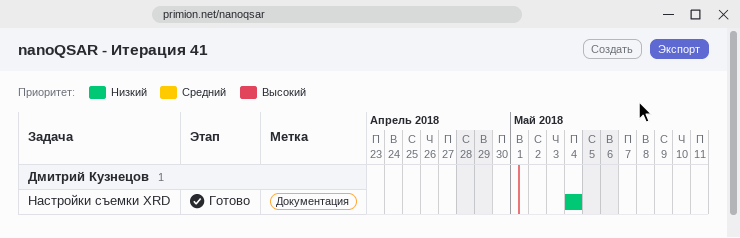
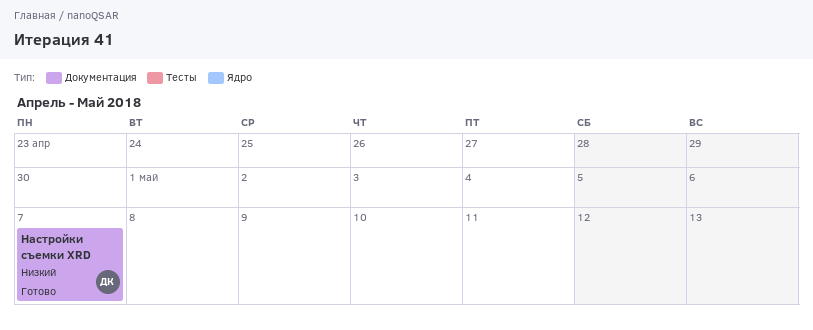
Настройки съемки XRD, due: May 4 -> May 7

